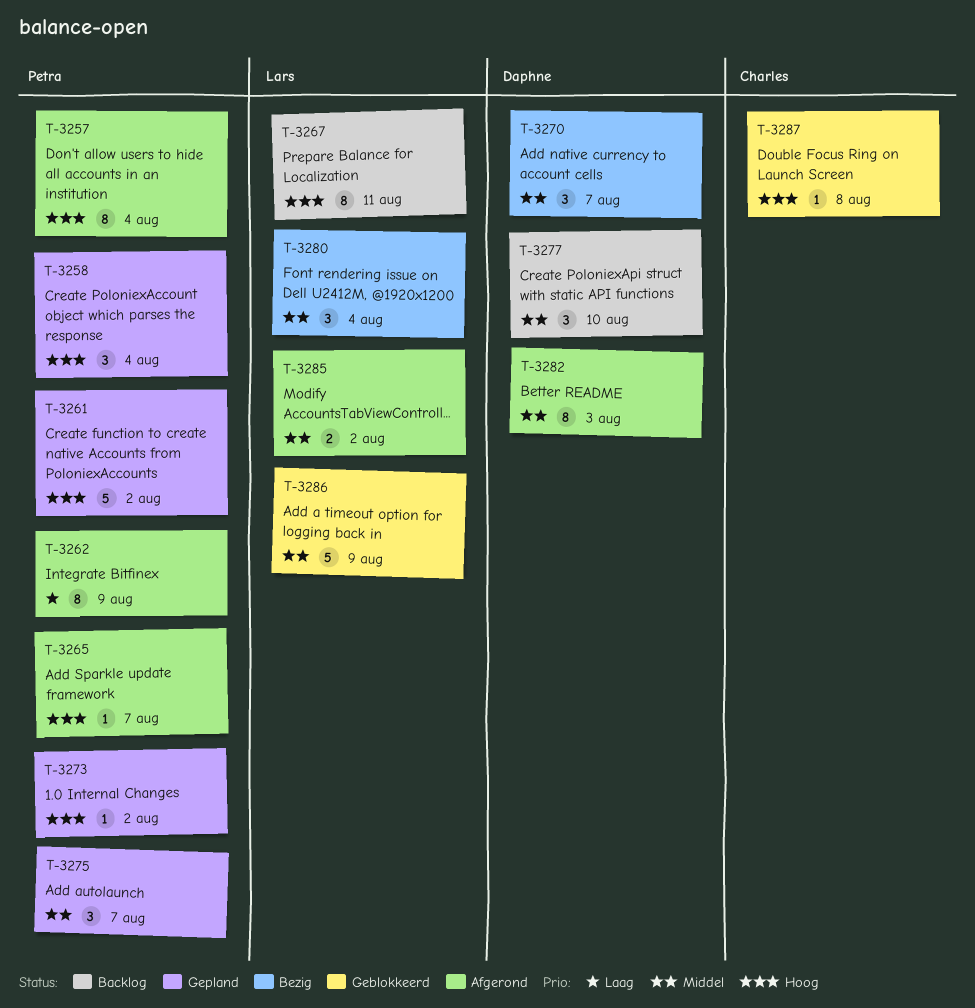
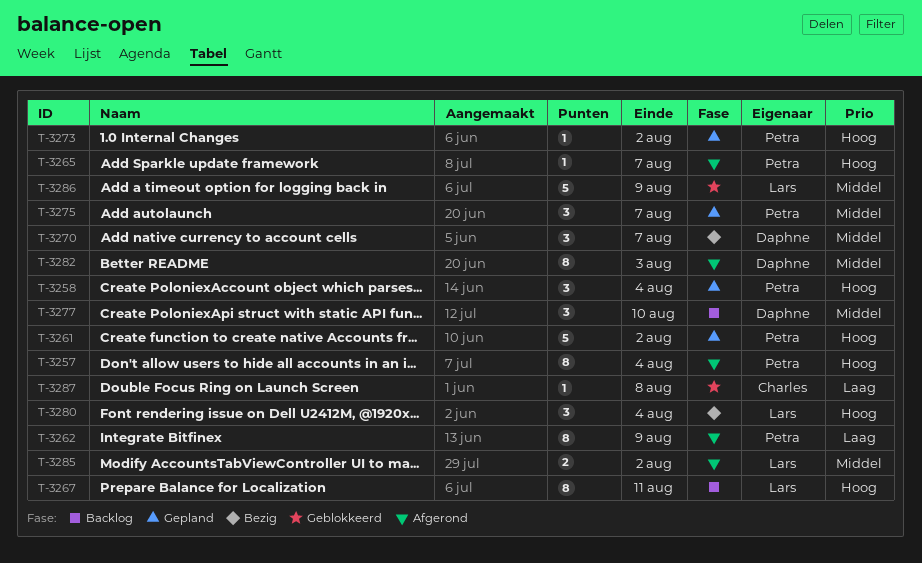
T-3280, priority: Middel -> Hoog
T-3287, priority: Hoog -> Laag

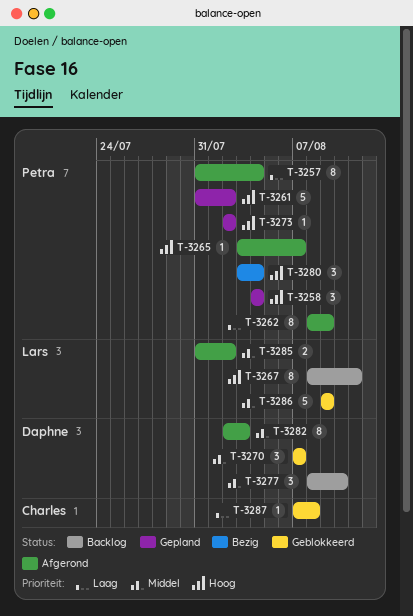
T-3257, priority: Hoog -> Laag
T-3270, status: Bezig -> Geblokkeerd
T-3275: present -> none
T-3280, owner: Lars -> Petra

